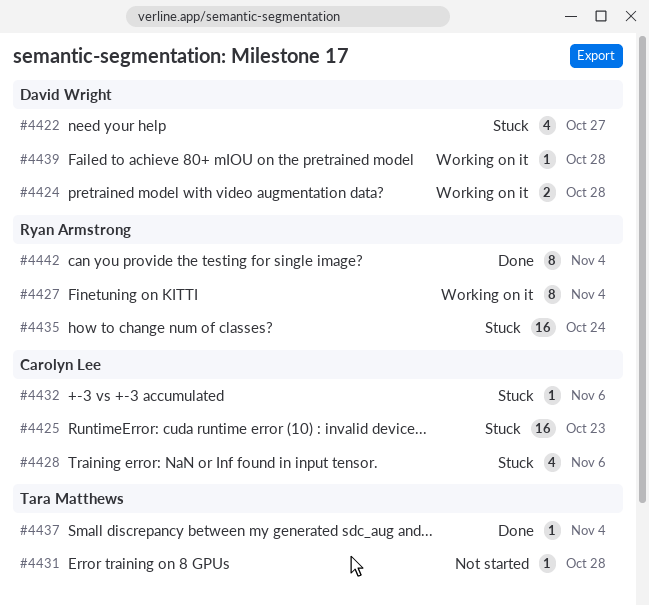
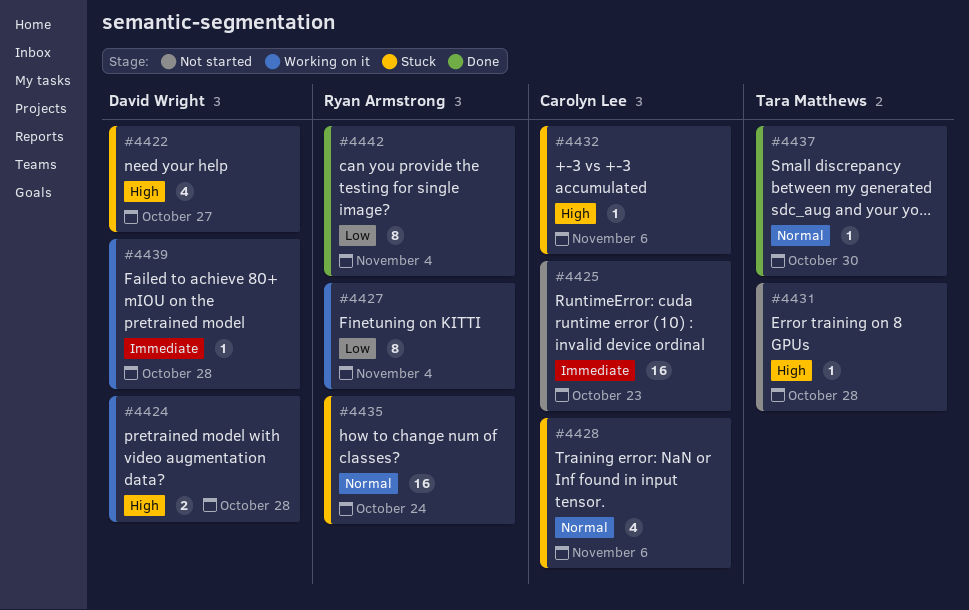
#4425, status: Stuck -> Not started
#4437, due: Nov 4 -> Oct 30

